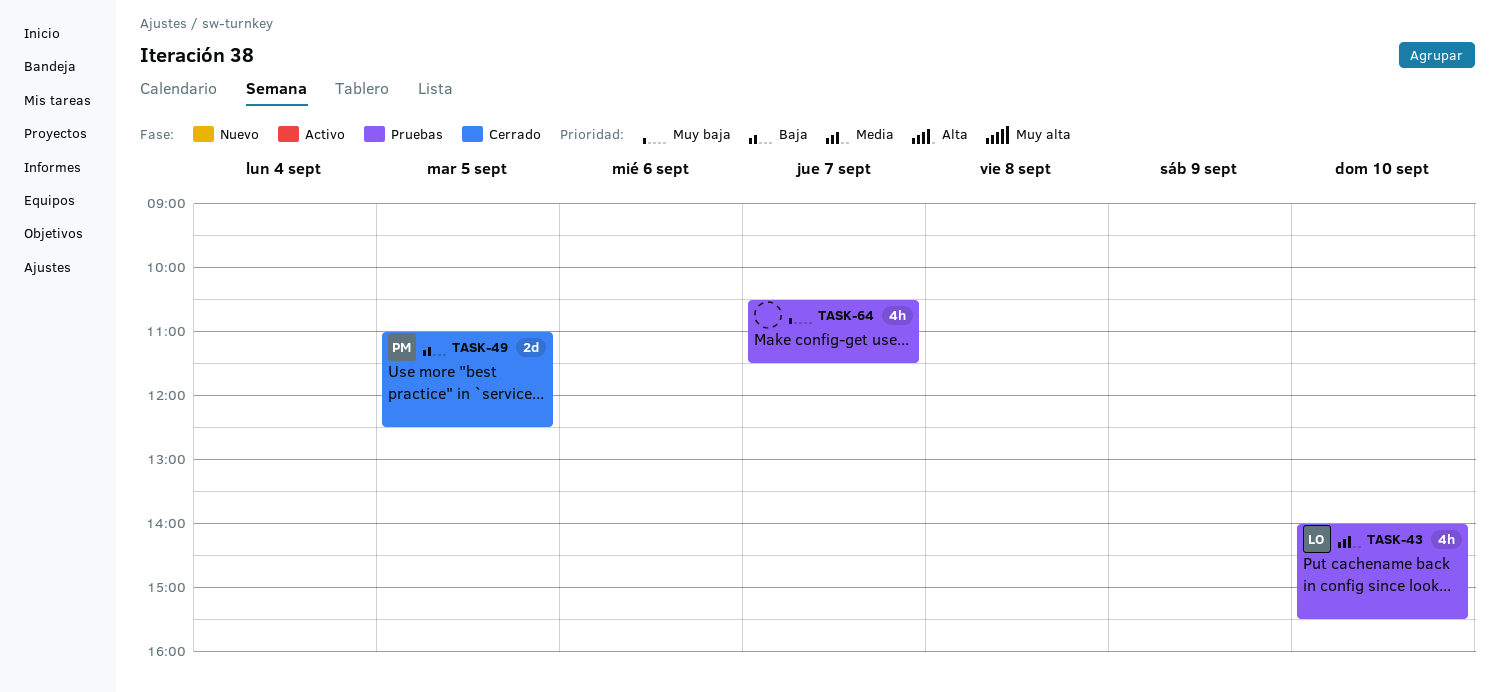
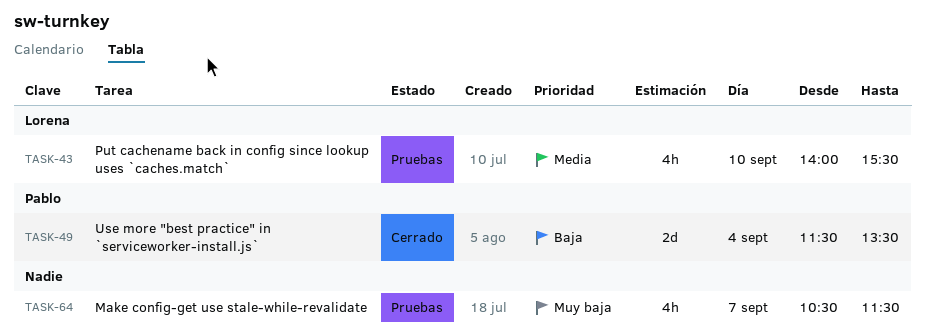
TASK-49, day: Sep 5 -> Sep 4
TASK-49, begins: 11:00 -> 11:30
TASK-49, ends: 12:30 -> 13:30

